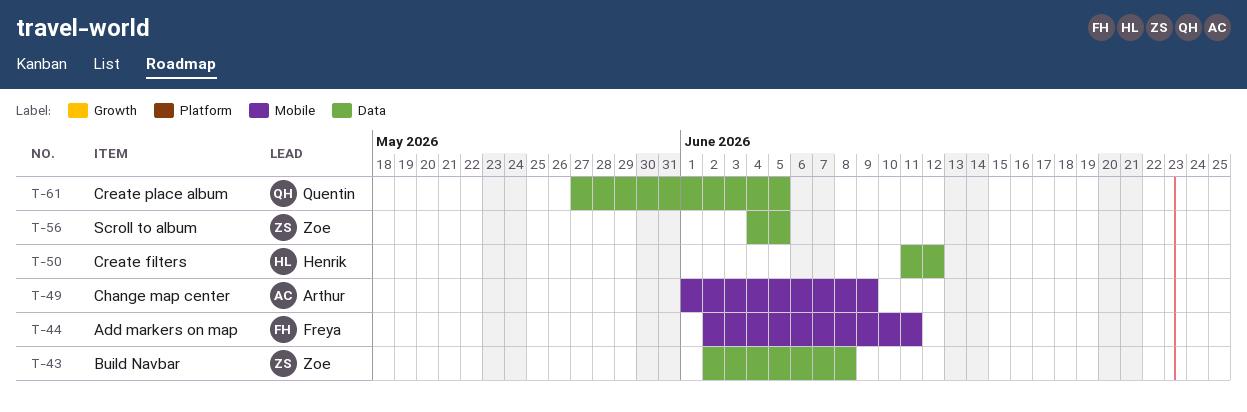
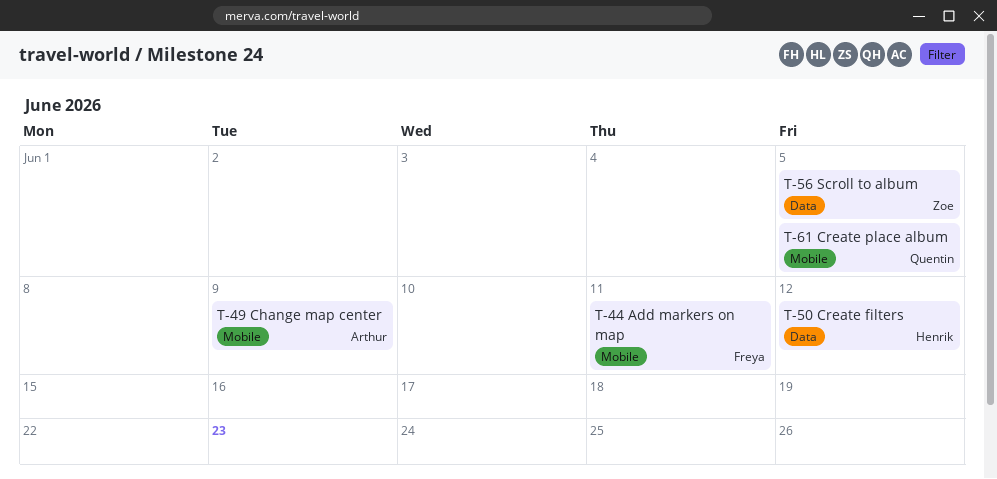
T-43: present -> none
T-61, label: Data -> Mobile

